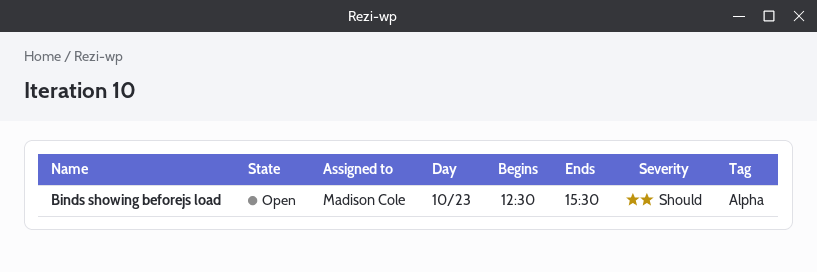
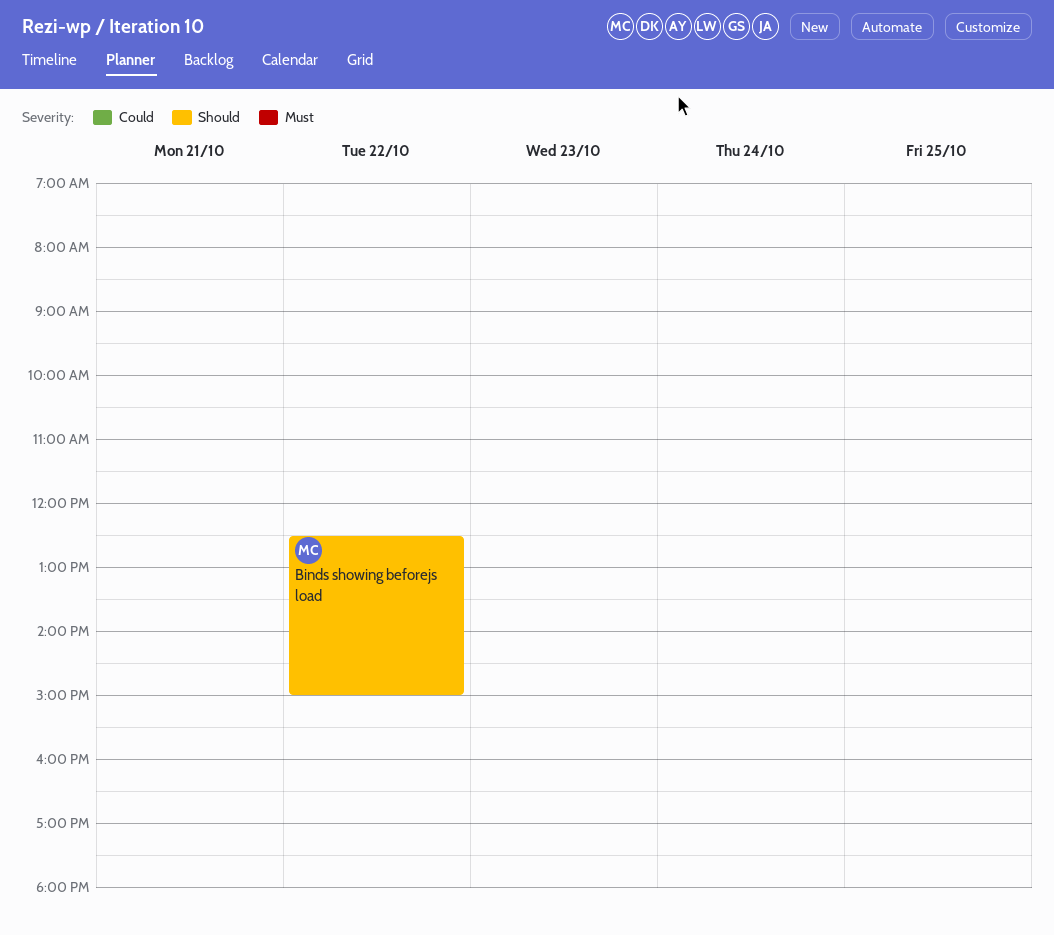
Binds showing beforejs load, day: Oct 23 -> Oct 22
Binds showing beforejs load, ends: 15:30 -> 15:00

